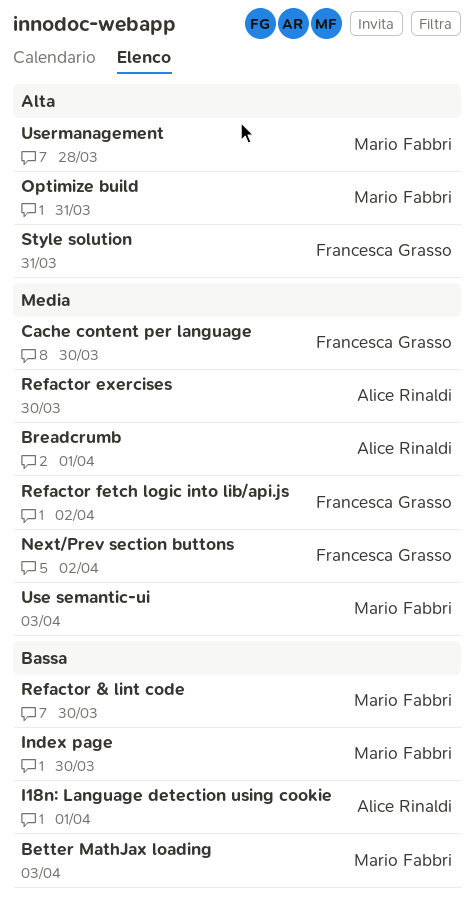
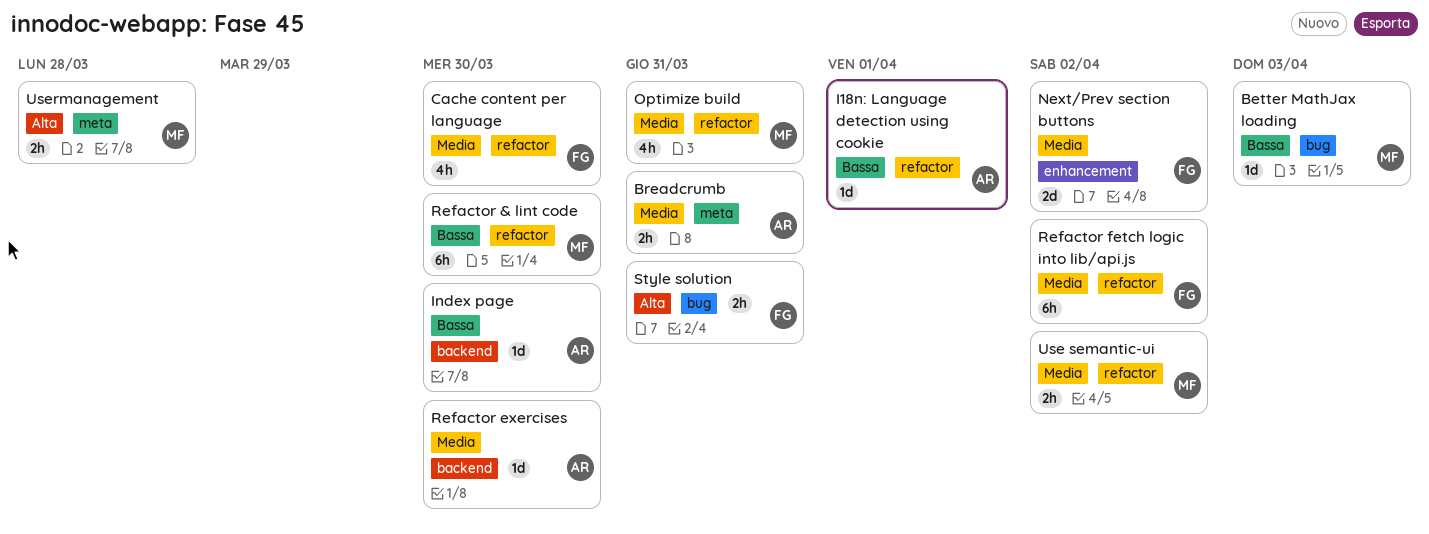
Breadcrumb, due: Apr 1 -> Mar 31
Index page, owner: Mario Fabbri -> Alice Rinaldi
Optimize build, priority: Alta -> Media
Use semantic-ui, due: Apr 3 -> Apr 2

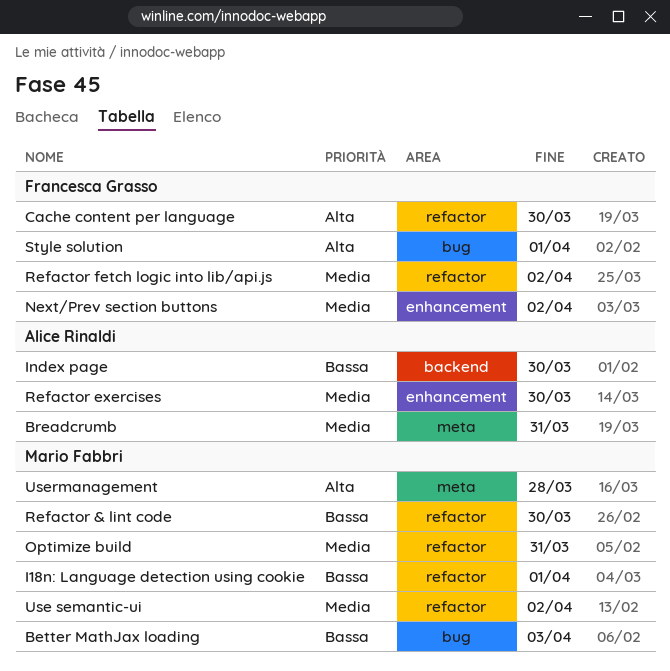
Cache content per language, priority: Media -> Alta
I18n: Language detection using cookie, owner: Alice Rinaldi -> Mario Fabbri
Refactor exercises, label: backend -> enhancement
Style solution, due: Mar 31 -> Apr 1

